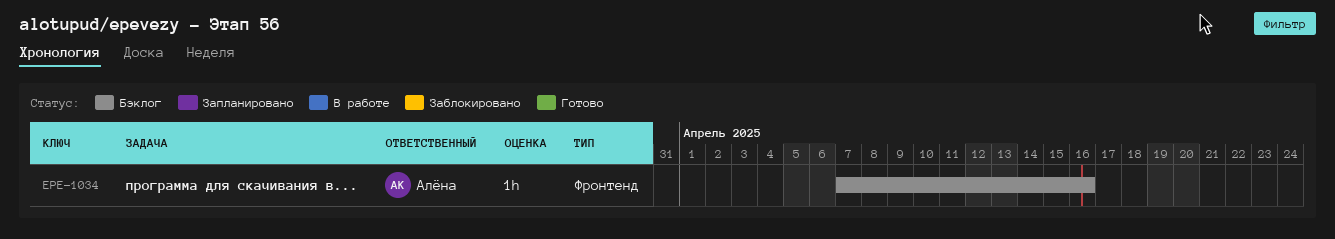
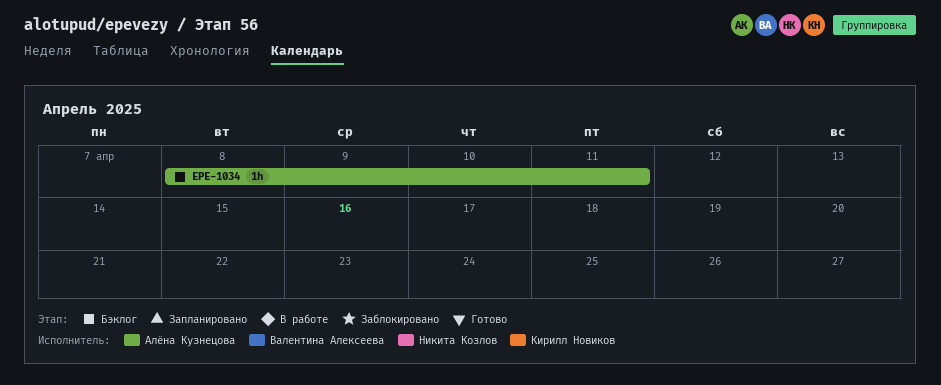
EPE-1034, start: Apr 7 -> Apr 8
EPE-1034, due: Apr 16 -> Apr 11

